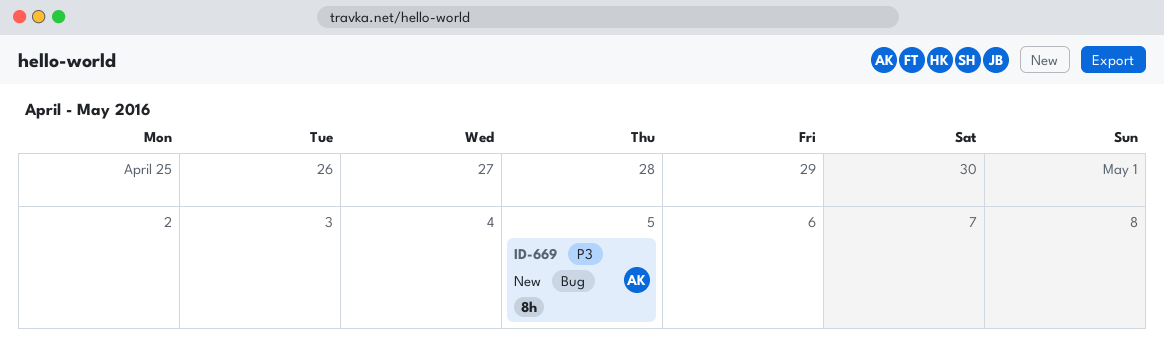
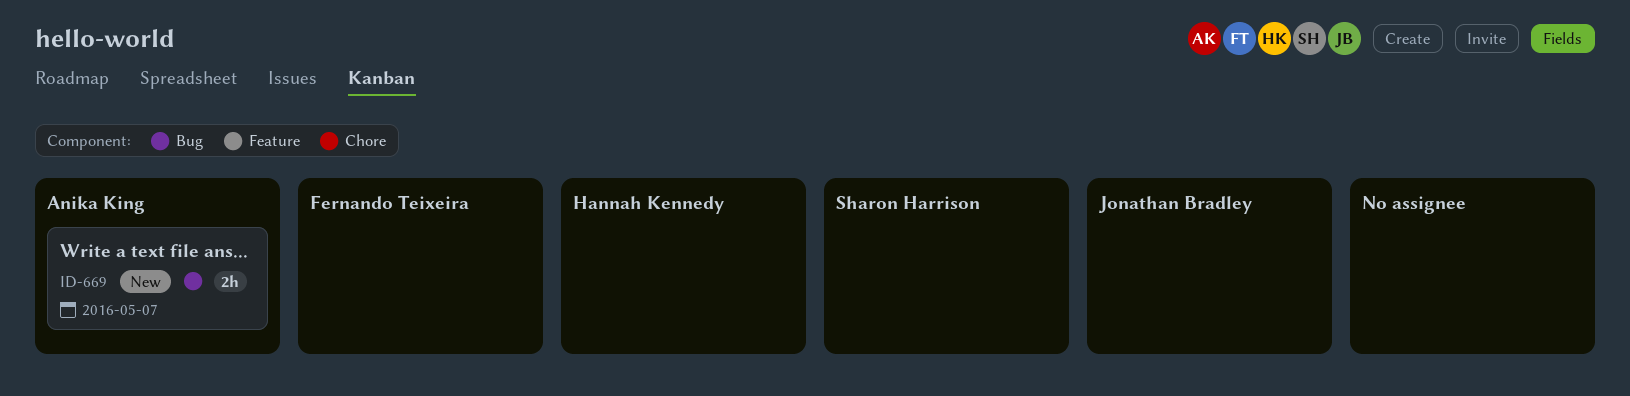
ID-669, estimate: 8h -> 2h
ID-669, due: May 5 -> May 7

